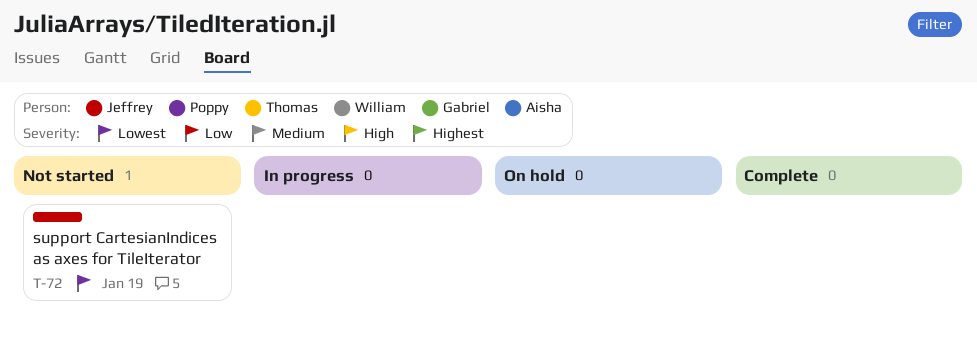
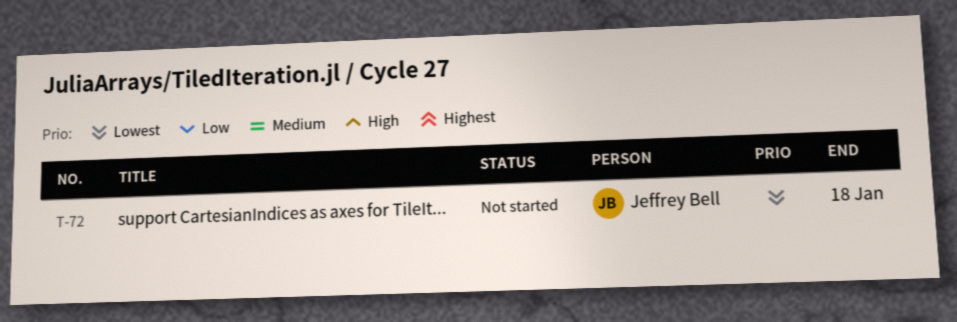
T-72, due: Jan 19 -> Jan 18

